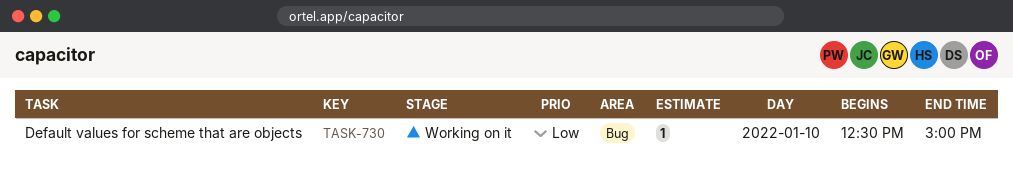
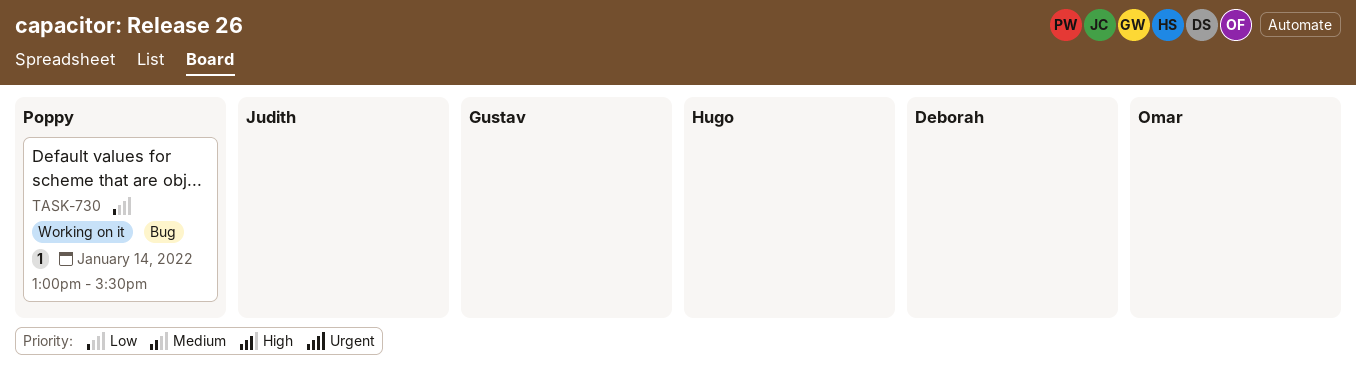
TASK-730, day: Jan 10 -> Jan 14
TASK-730, begins: 12:30 -> 13:00
TASK-730, ends: 15:00 -> 15:30

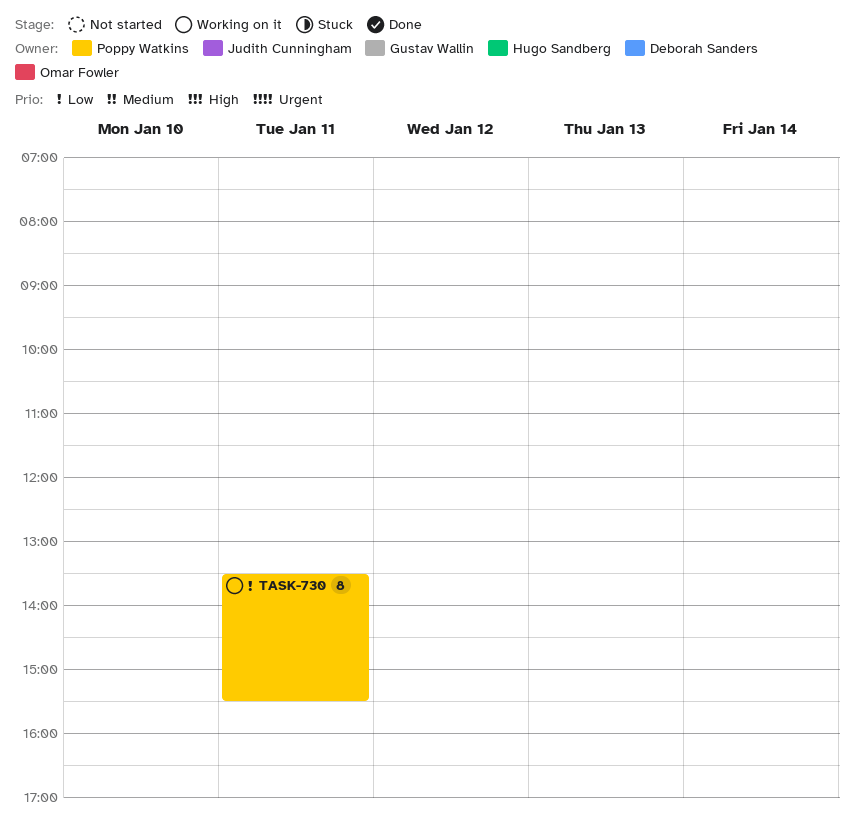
TASK-730, estimate: 1 -> 8
TASK-730, day: Jan 14 -> Jan 11
TASK-730, begins: 13:00 -> 13:30

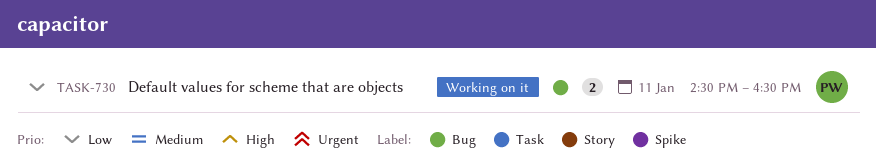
TASK-730, estimate: 8 -> 2
TASK-730, begins: 13:30 -> 14:30
TASK-730, ends: 15:30 -> 16:30

